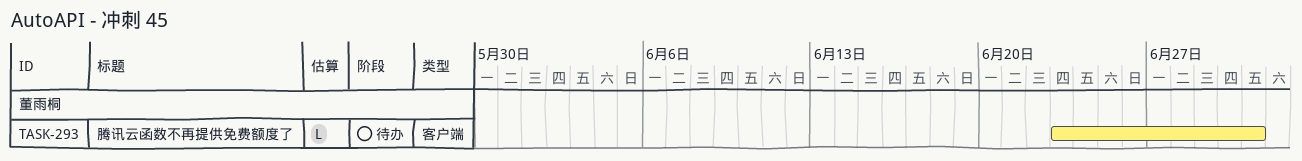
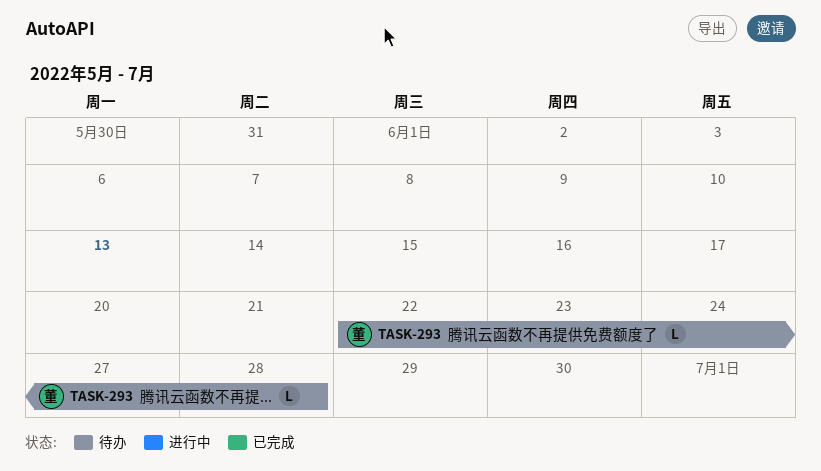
TASK-293, start: Jun 23 -> Jun 22
TASK-293, due: Jul 1 -> Jun 28

